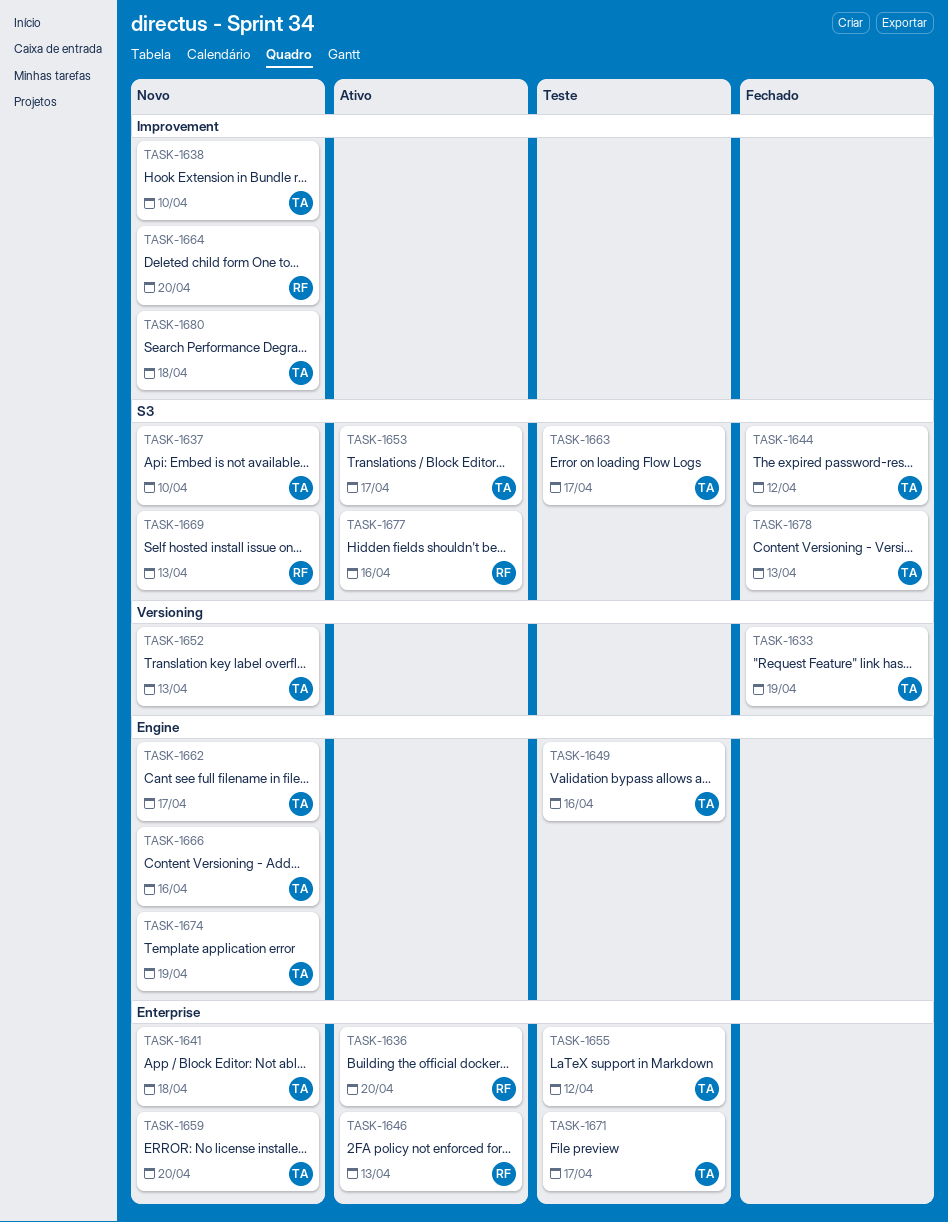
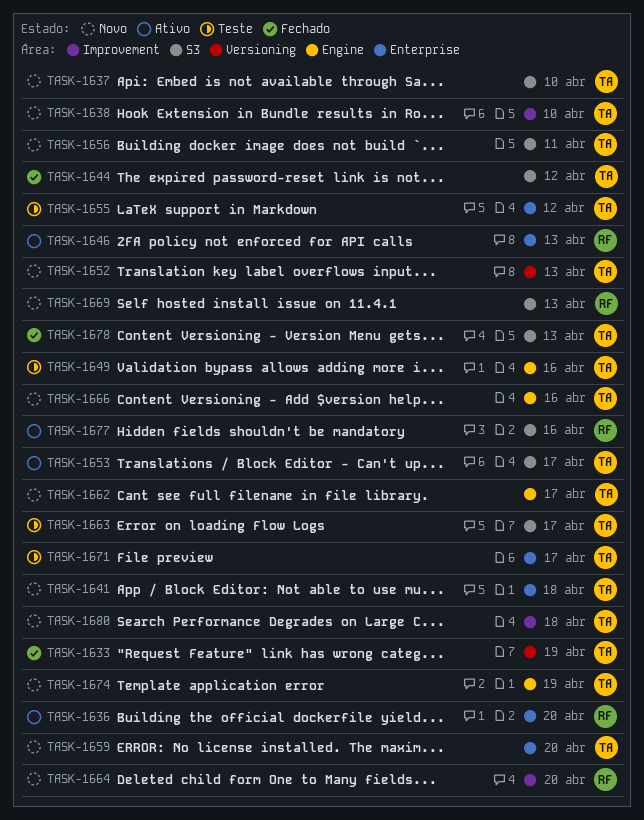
TASK-1656: none -> present

